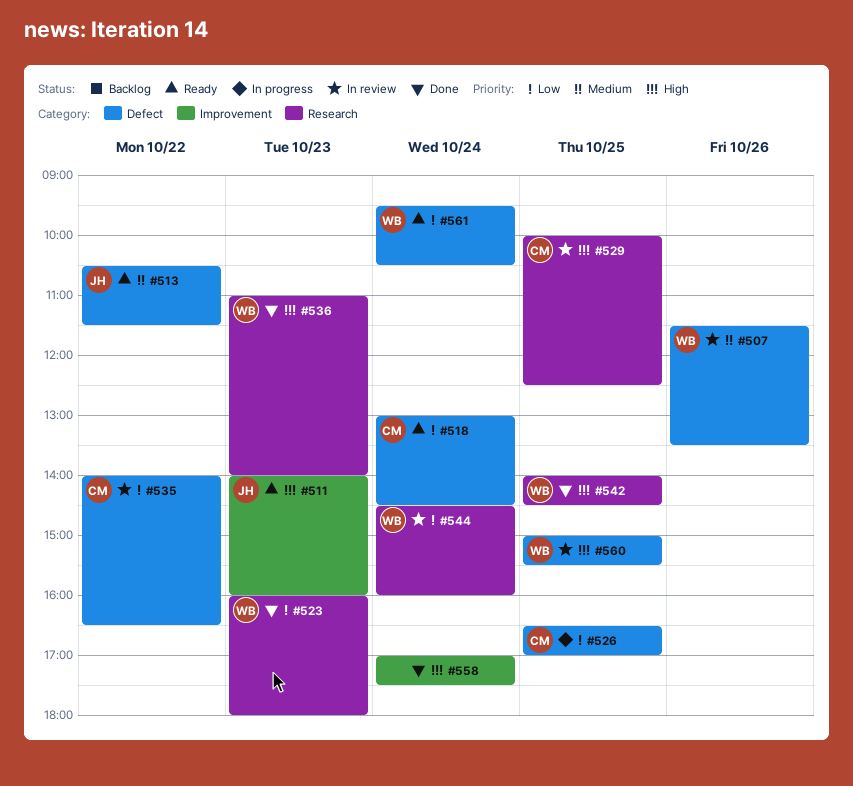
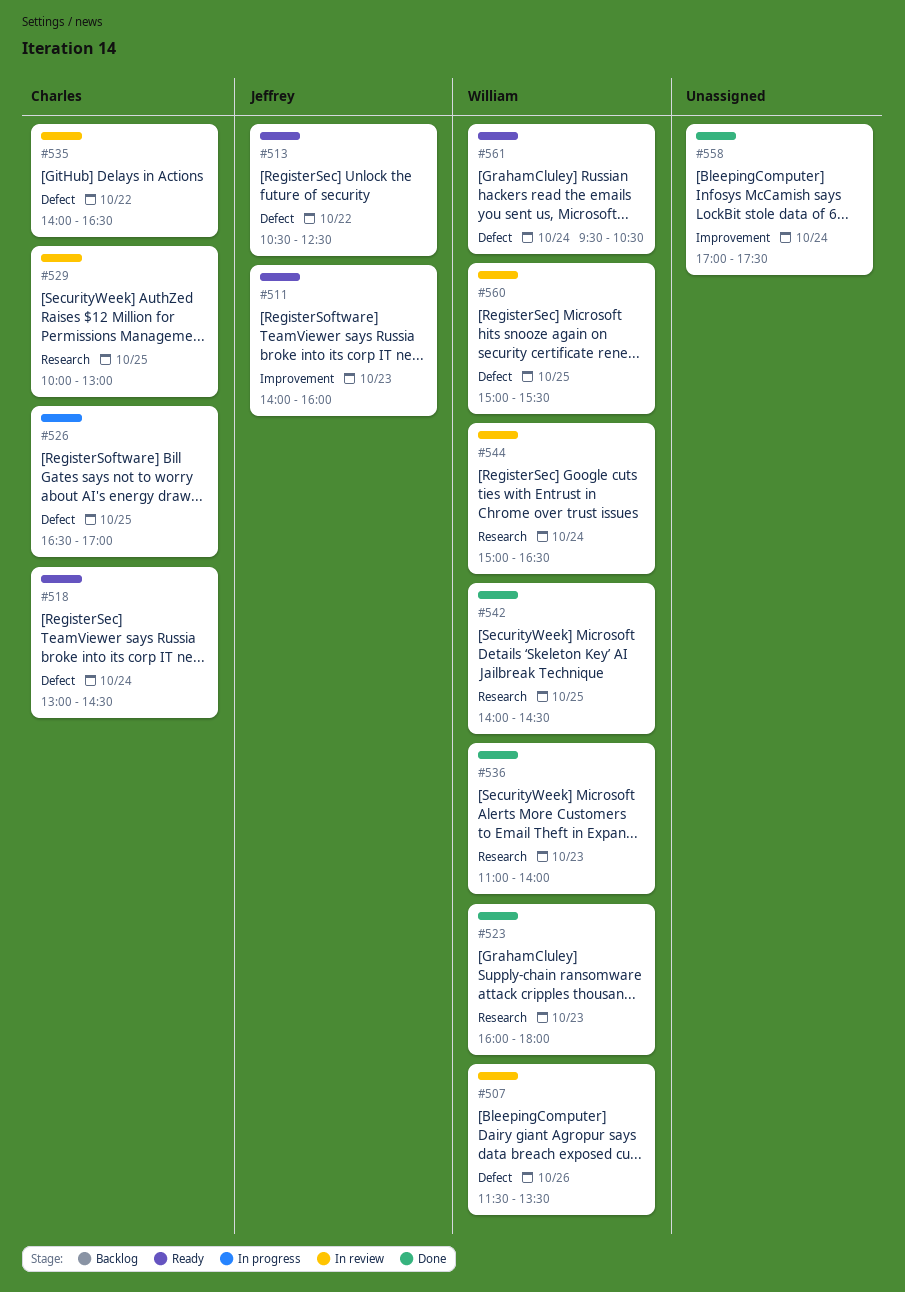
#513, ends: 11:30 -> 12:30
#529, ends: 12:30 -> 13:00
#544, begins: 14:30 -> 15:00
#544, ends: 16:00 -> 16:30

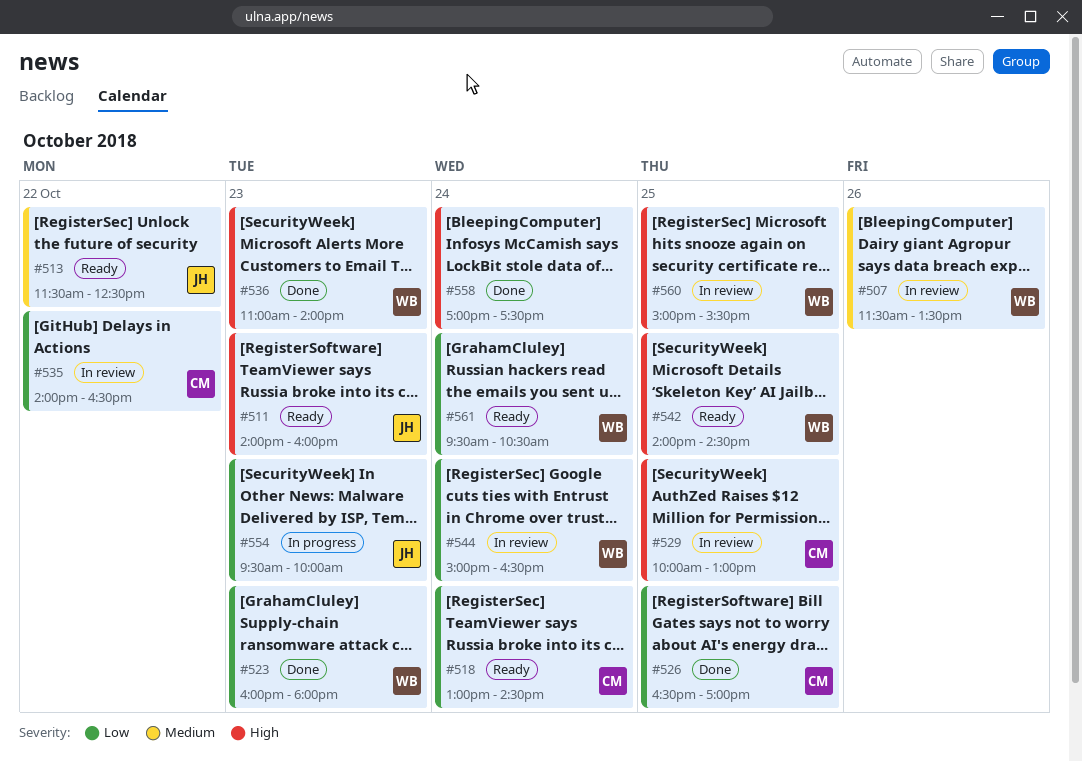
#513, begins: 10:30 -> 11:30
#526, status: In progress -> Done
#542, status: Done -> Ready
#554: none -> present

